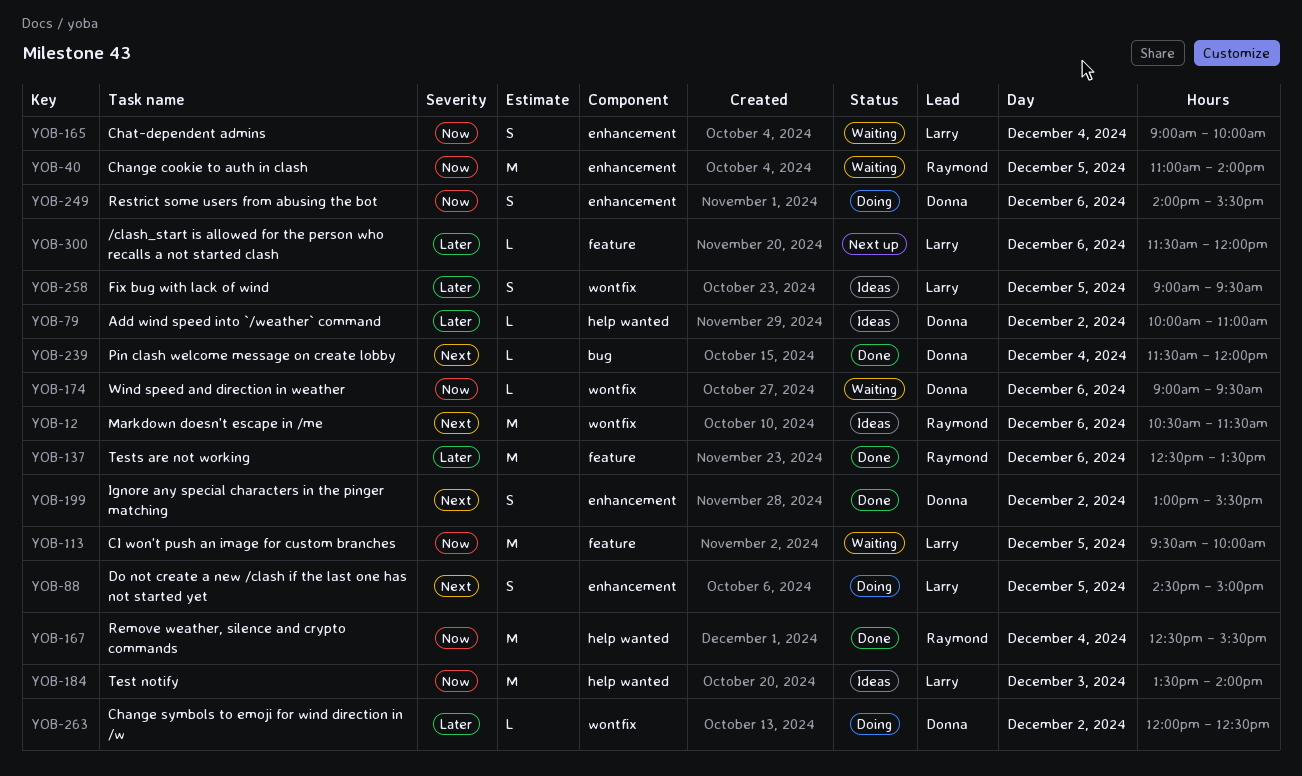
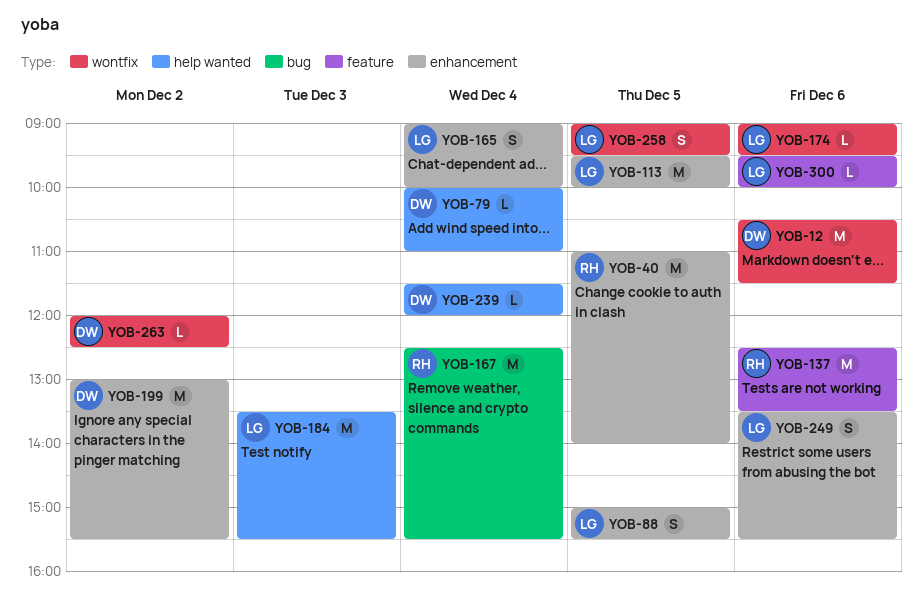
YOB-12, owner: Raymond -> Donna
YOB-79, day: Dec 2 -> Dec 4
YOB-88, begins: 14:30 -> 15:00
YOB-88, ends: 15:00 -> 15:30
YOB-113, label: feature -> enhancement
YOB-167, label: help wanted -> bug
YOB-174, owner: Donna -> Larry
YOB-184, ends: 14:00 -> 15:30
YOB-199, estimate: S -> M
YOB-239, label: bug -> help wanted
YOB-249, owner: Donna -> Larry
YOB-249, begins: 14:00 -> 13:30
YOB-300, begins: 11:30 -> 09:30
YOB-300, ends: 12:00 -> 10:00

